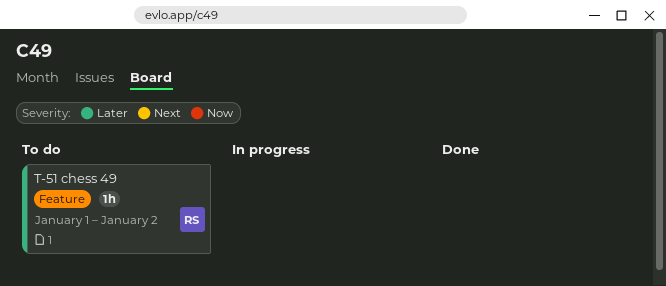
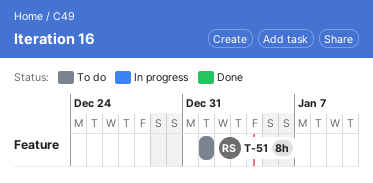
T-51, estimate: 1h -> 8h
T-51, due: Jan 2 -> Jan 1

